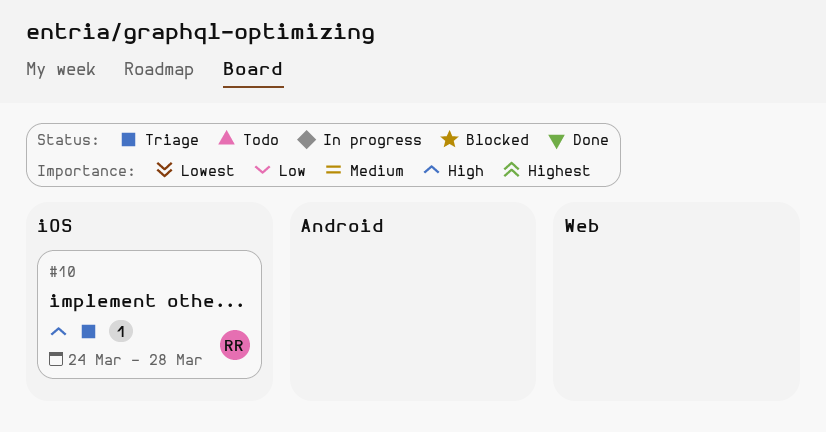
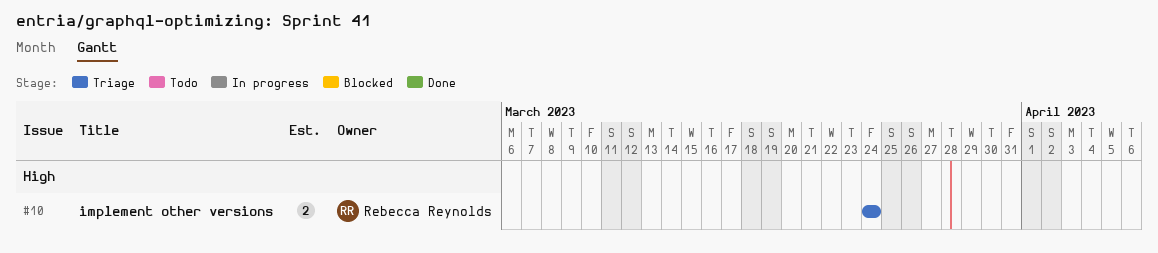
#10, estimate: 1 -> 2
#10, due: Mar 28 -> Mar 24

